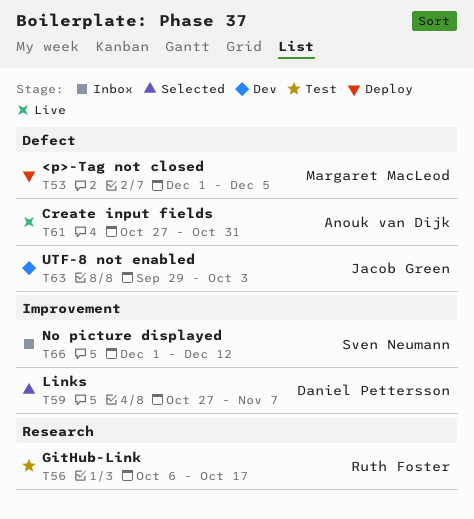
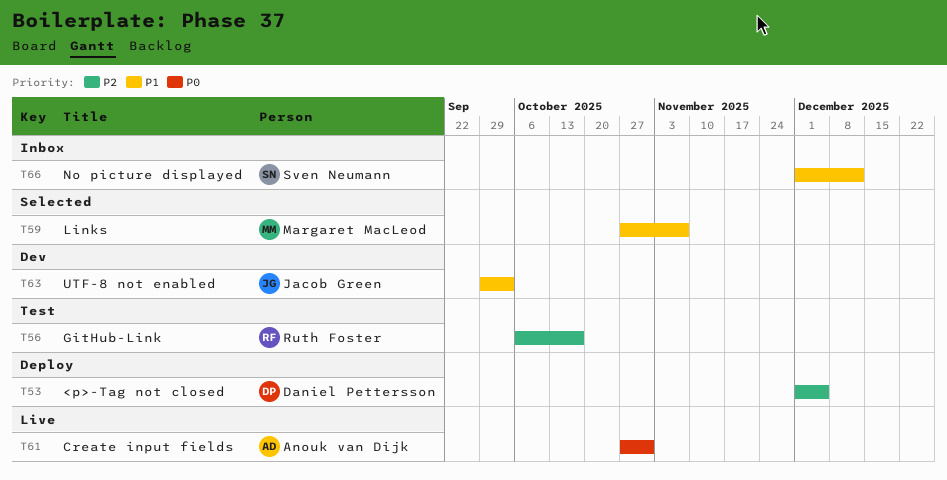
T53, owner: Margaret MacLeod -> Daniel Pettersson
T59, owner: Daniel Pettersson -> Margaret MacLeod

